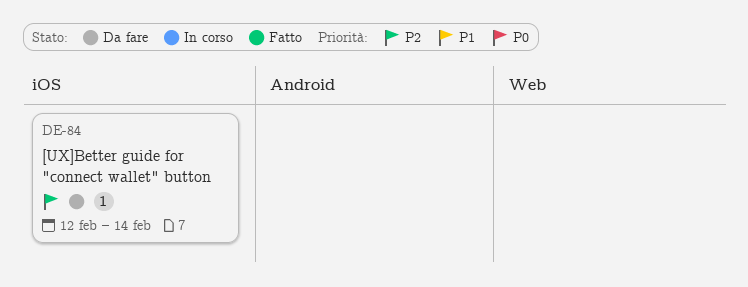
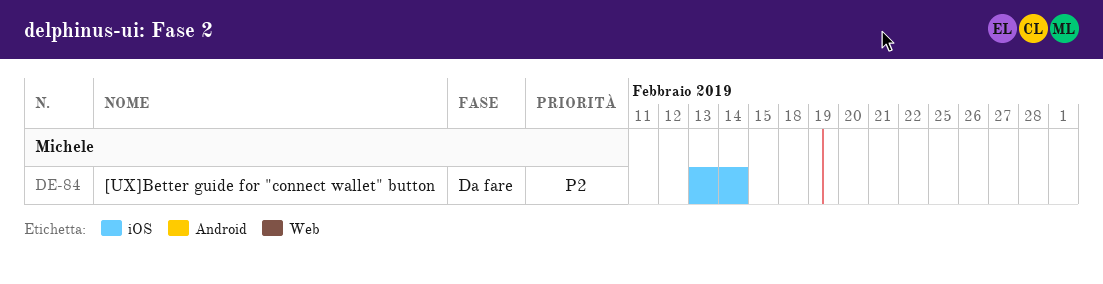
DE-84, start: Feb 12 -> Feb 13

